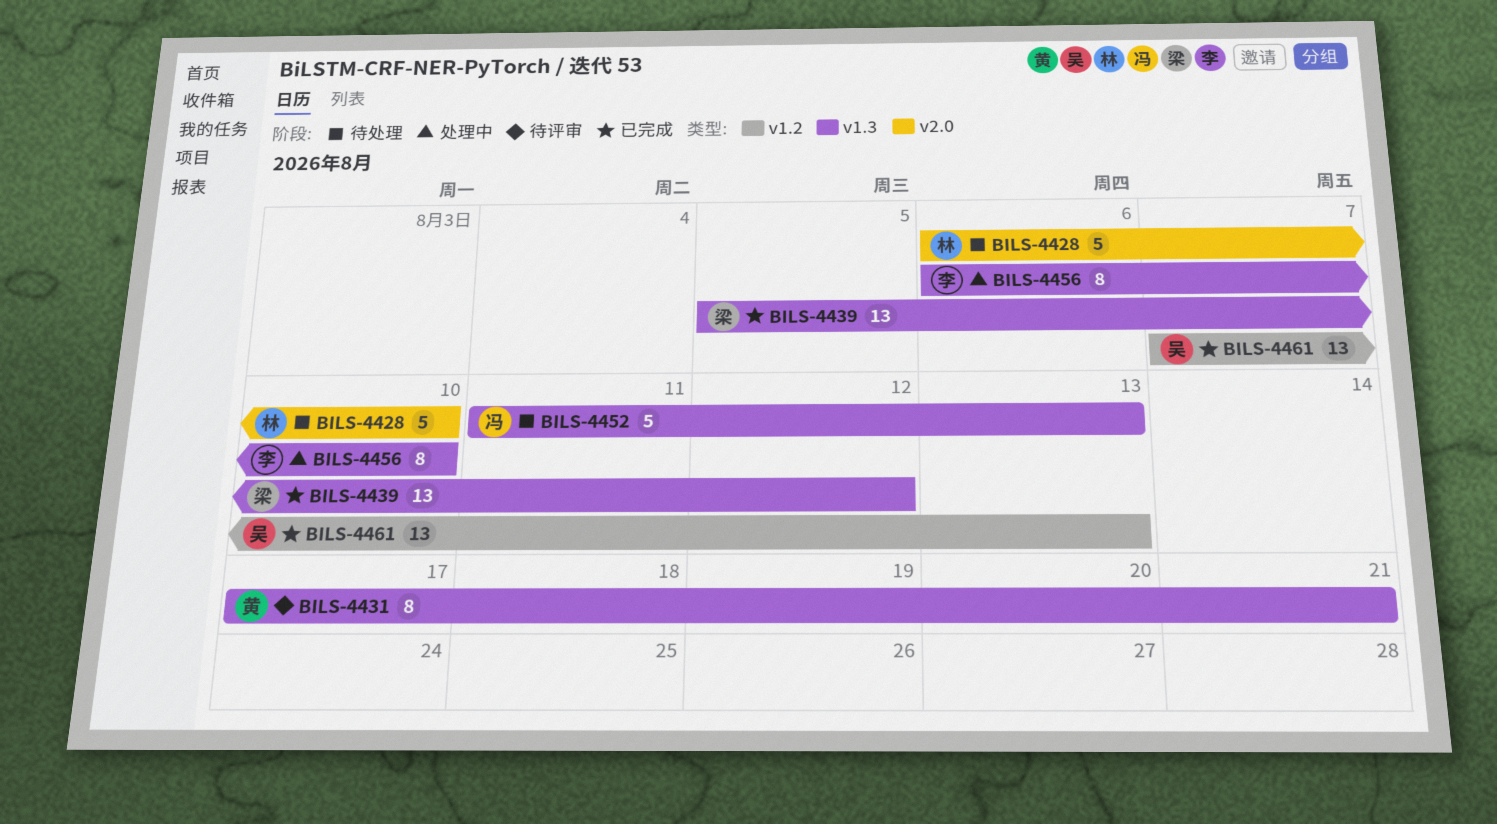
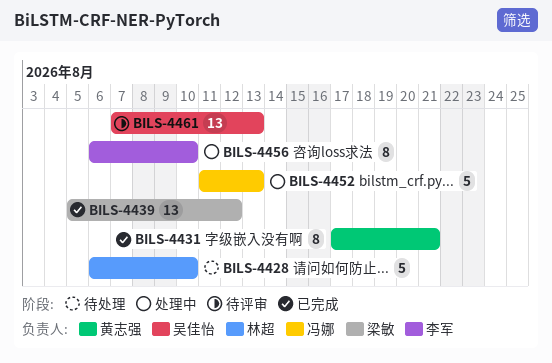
BILS-4431, status: 待评审 -> 已完成
BILS-4452, status: 待处理 -> 处理中
BILS-4461, status: 已完成 -> 待评审

